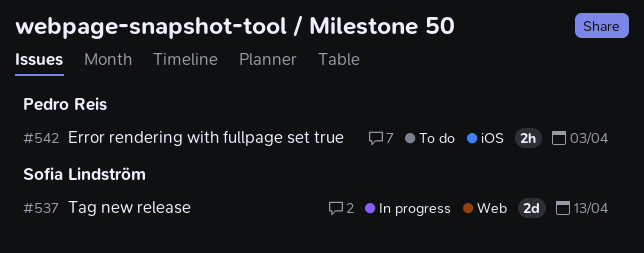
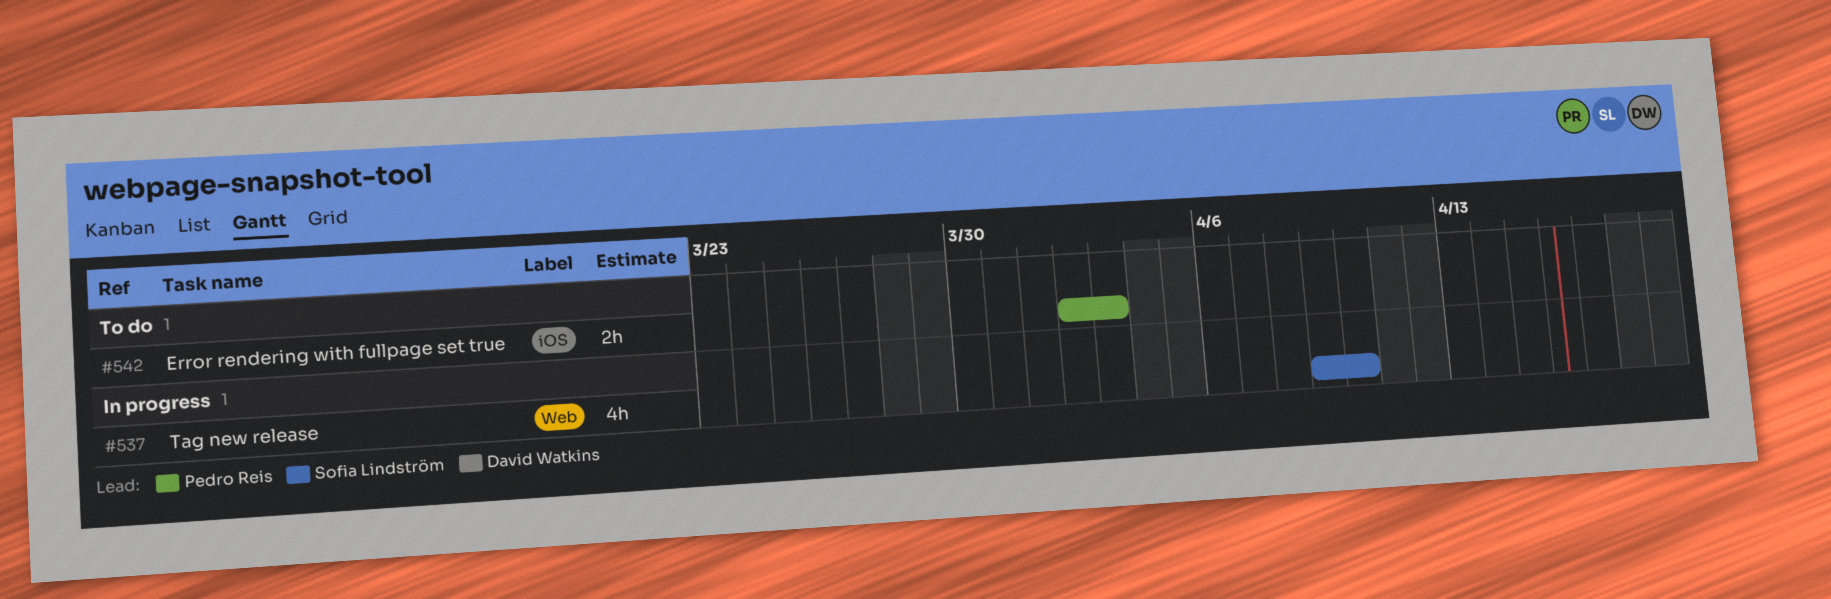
#537, estimate: 2d -> 4h
#537, due: Apr 13 -> Apr 10

